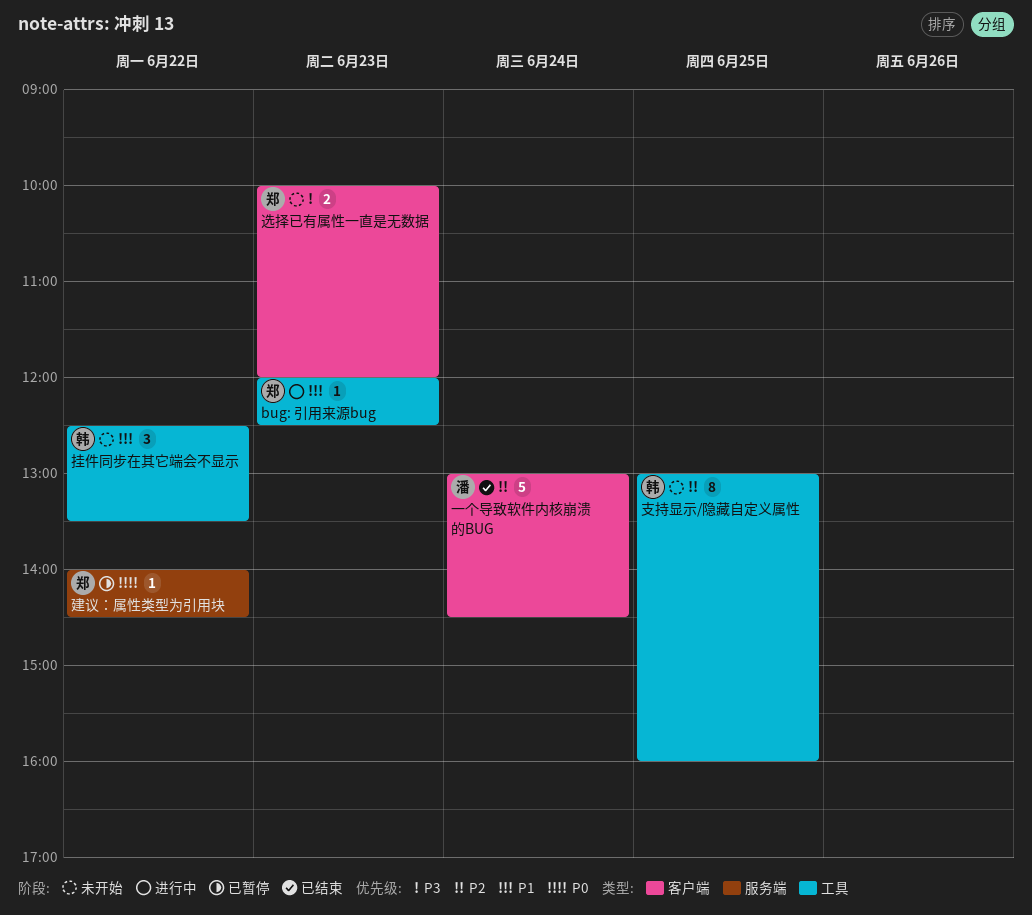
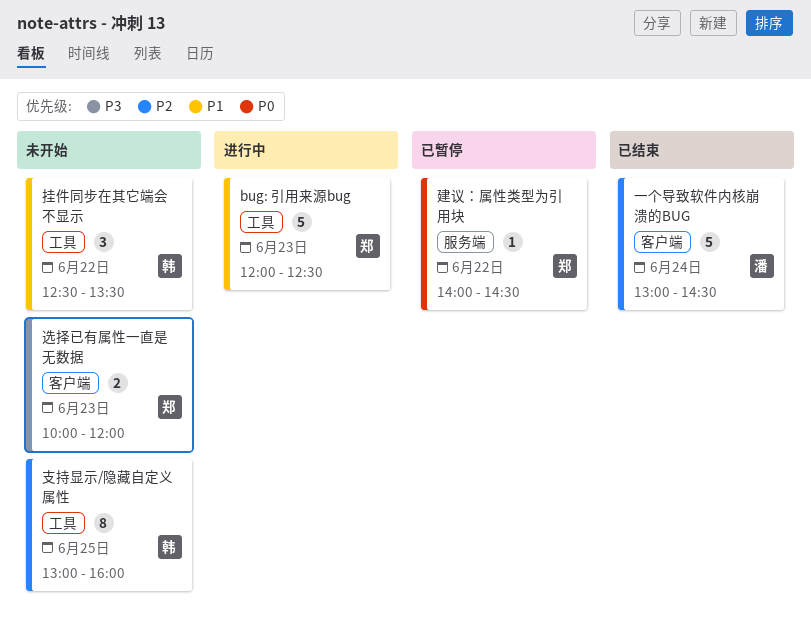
bug: 引用来源bug, estimate: 1 -> 5

